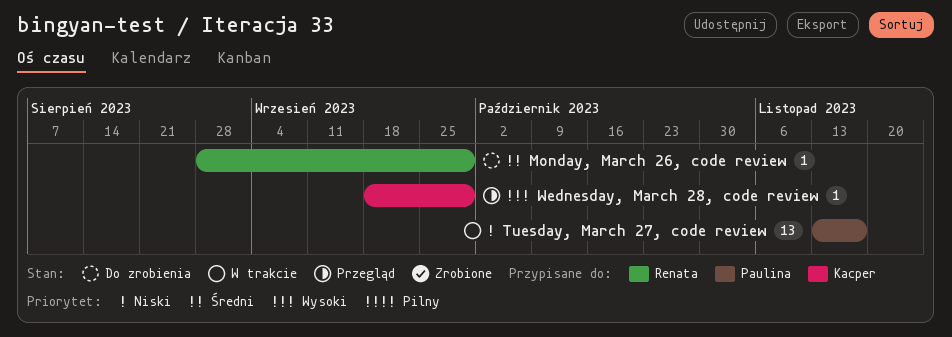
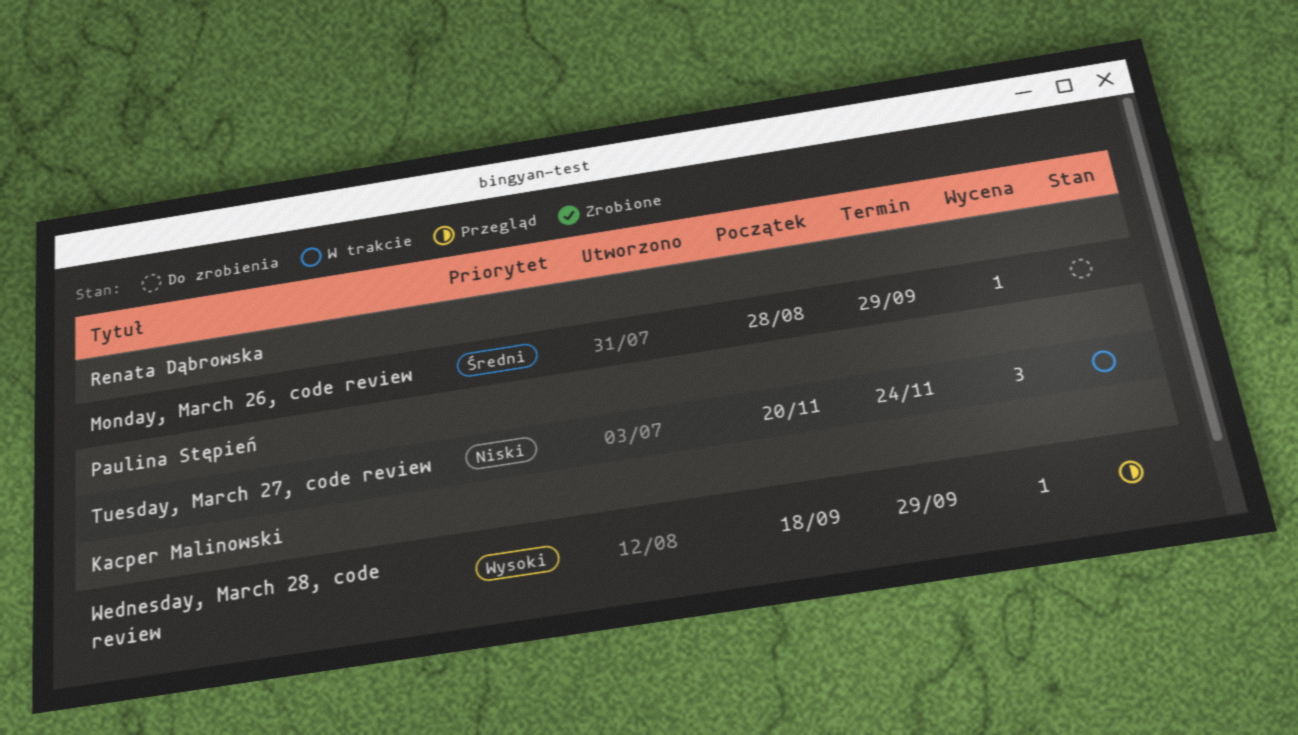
Tuesday, March 27, code review, estimate: 13 -> 3
Tuesday, March 27, code review, start: Nov 13 -> Nov 20
Tuesday, March 27, code review, due: Nov 17 -> Nov 24

